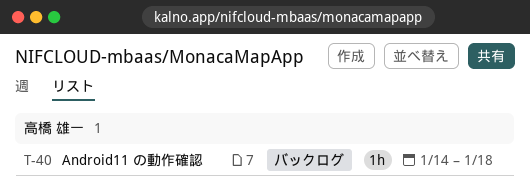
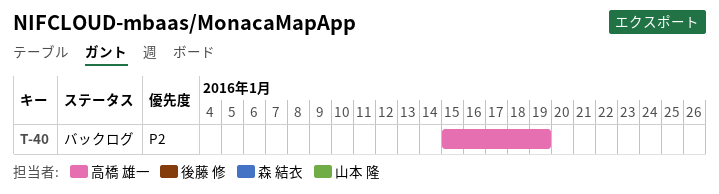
T-40, start: Jan 14 -> Jan 15
T-40, due: Jan 18 -> Jan 19

